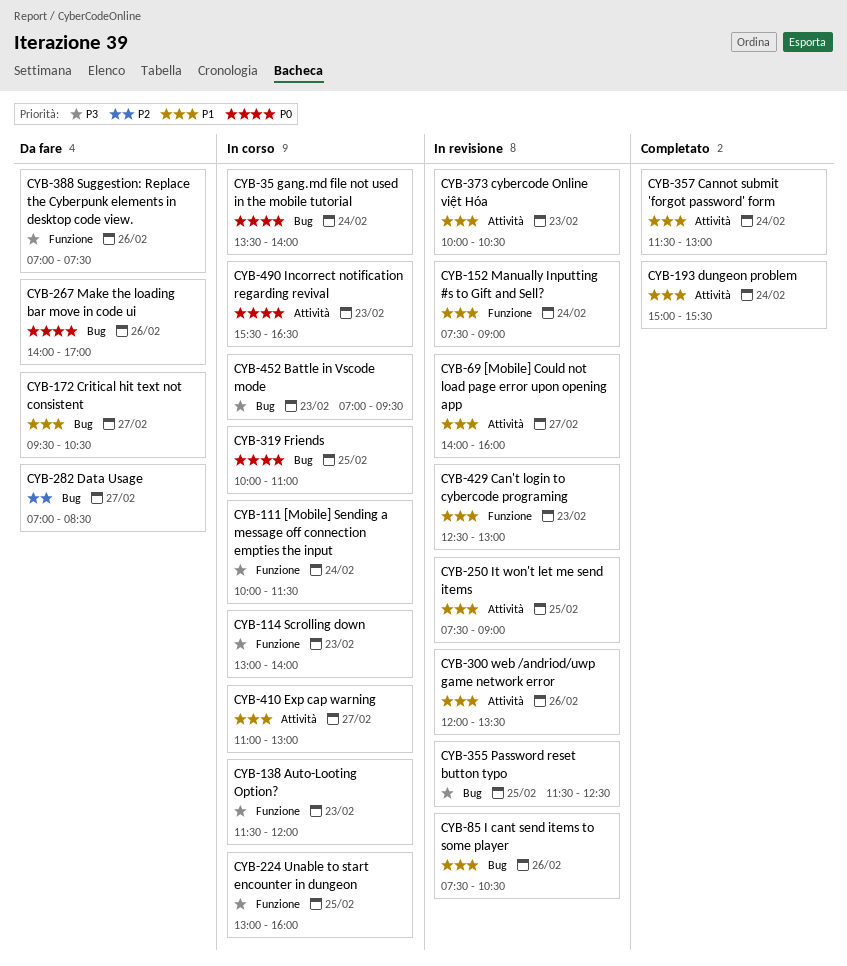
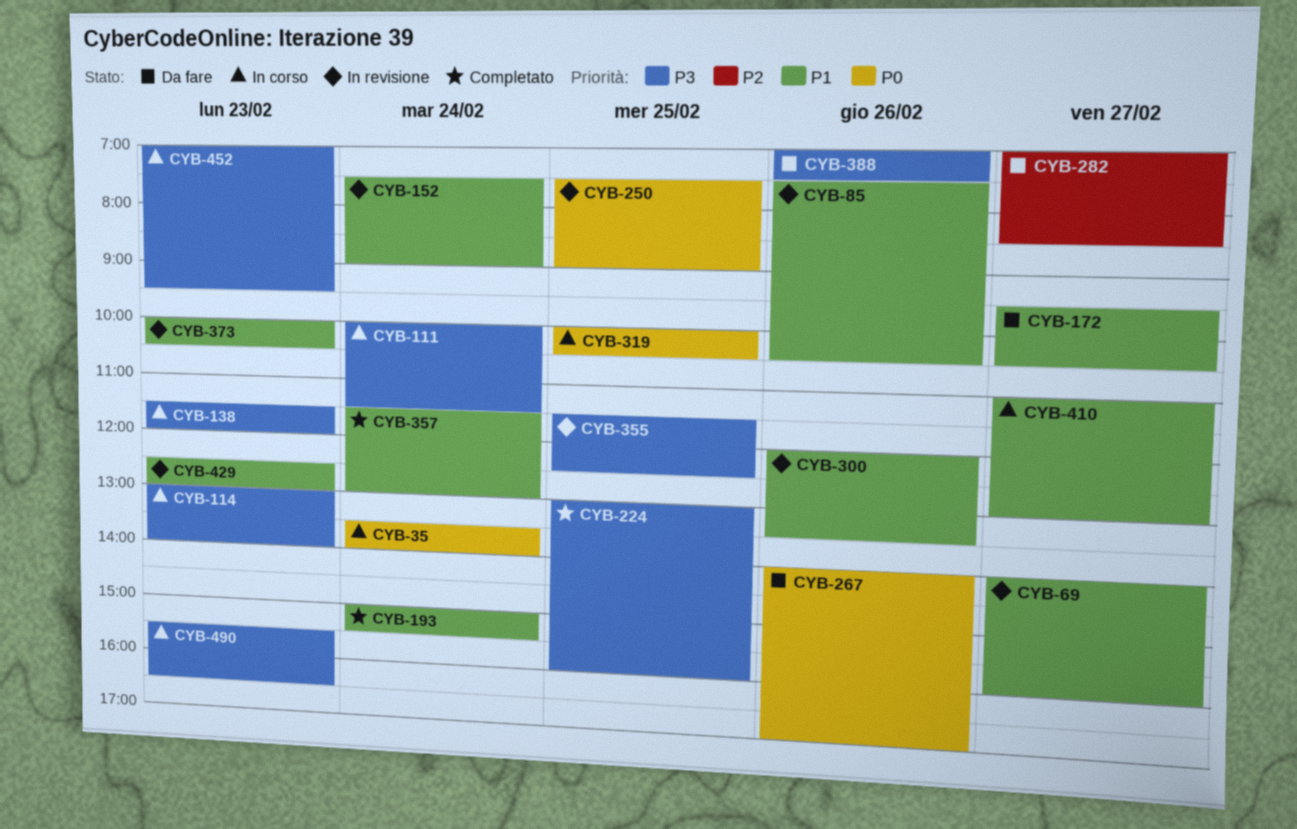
CYB-224, status: In corso -> Completato
CYB-250, priority: P1 -> P0
CYB-319, ends: 11:00 -> 10:30
CYB-490, priority: P0 -> P3

